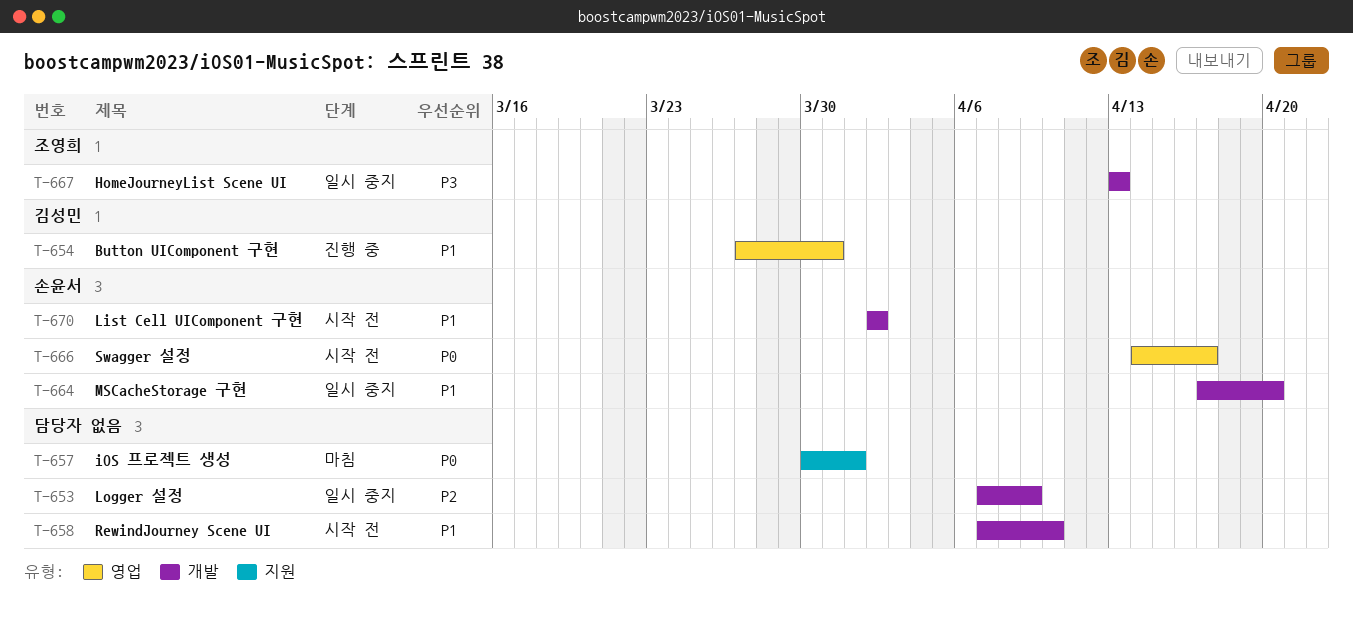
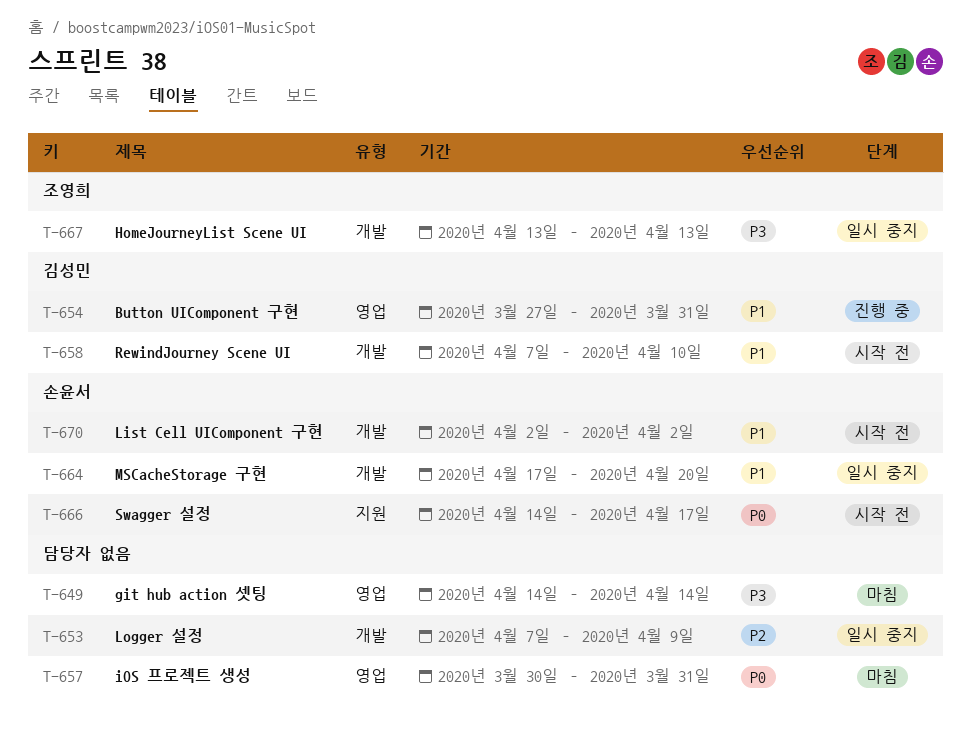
T-649: none -> present
T-657, label: 지원 -> 영업
T-657, due: Apr 1 -> Mar 31
T-658, owner: none -> 김성민
T-666, label: 영업 -> 지원

